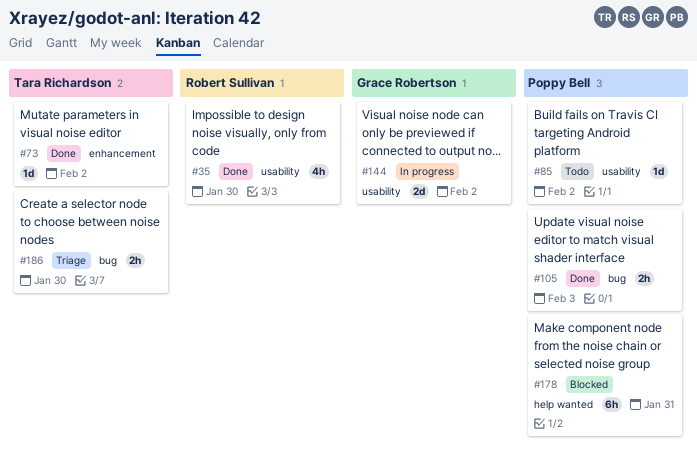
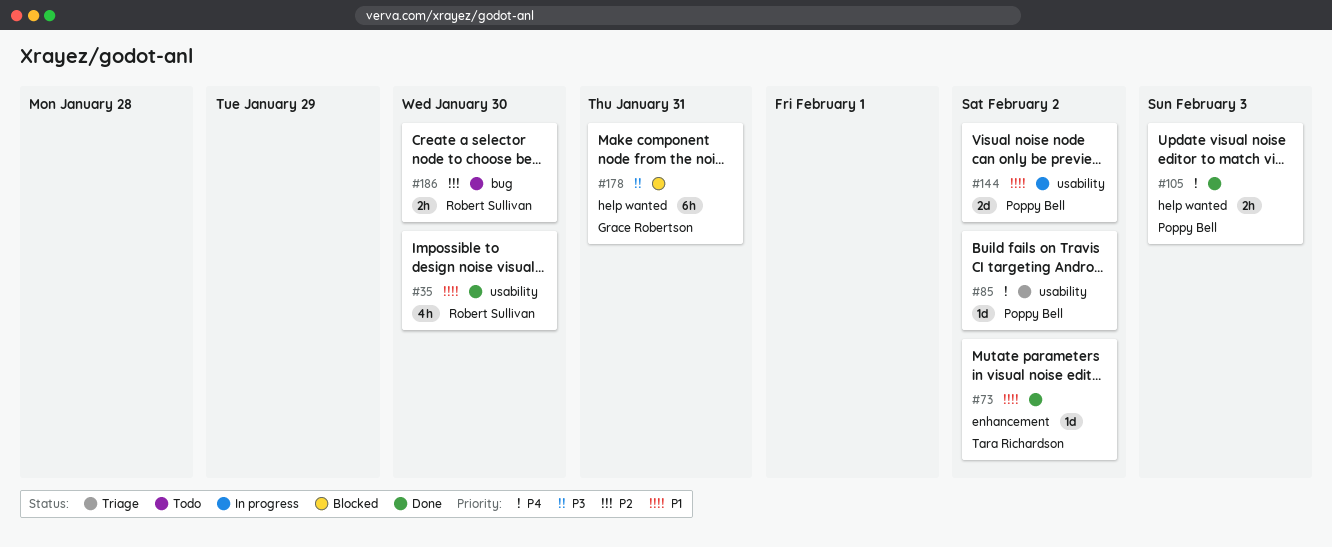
#85, status: Todo -> Triage
#105, label: bug -> help wanted
#144, owner: Grace Robertson -> Poppy Bell
#178, owner: Poppy Bell -> Grace Robertson
#186, status: Triage -> Todo
#186, owner: Tara Richardson -> Robert Sullivan

